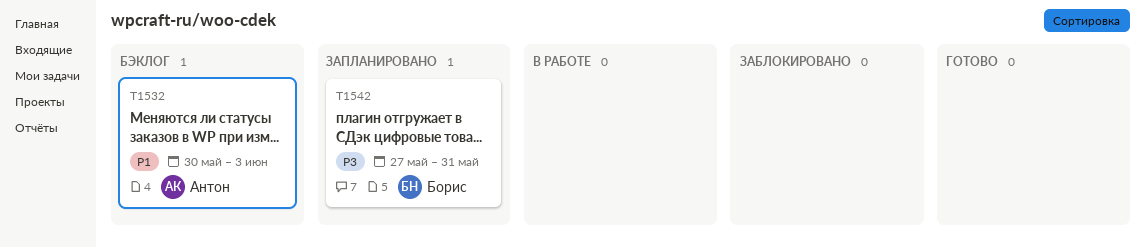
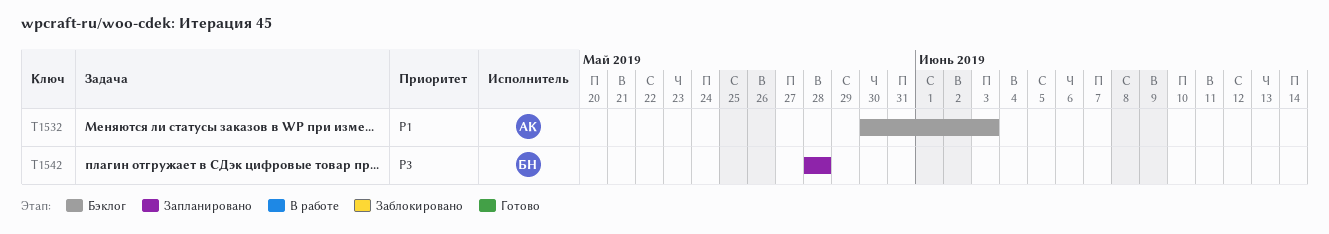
T1542, start: May 27 -> May 28
T1542, due: May 31 -> May 28

